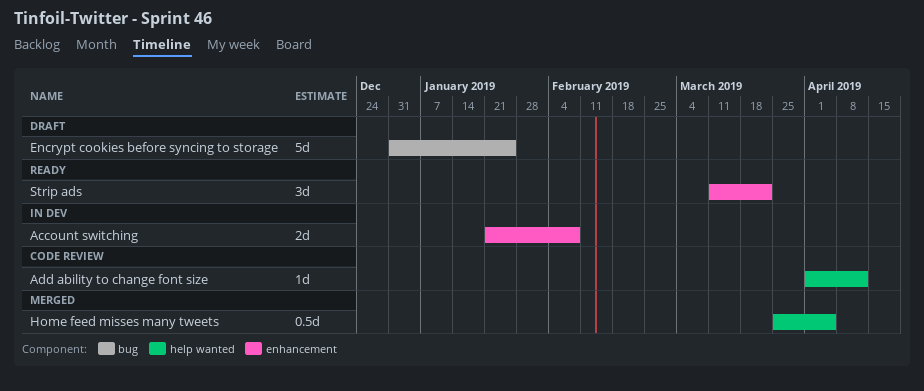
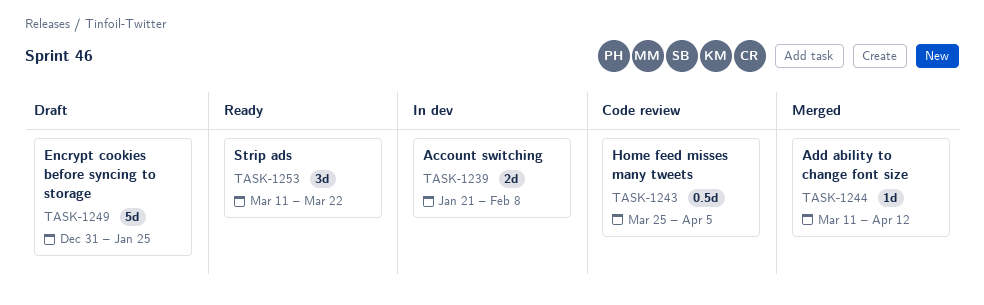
Add ability to change font size, status: Code review -> Merged
Add ability to change font size, start: Apr 1 -> Mar 11
Home feed misses many tweets, status: Merged -> Code review

